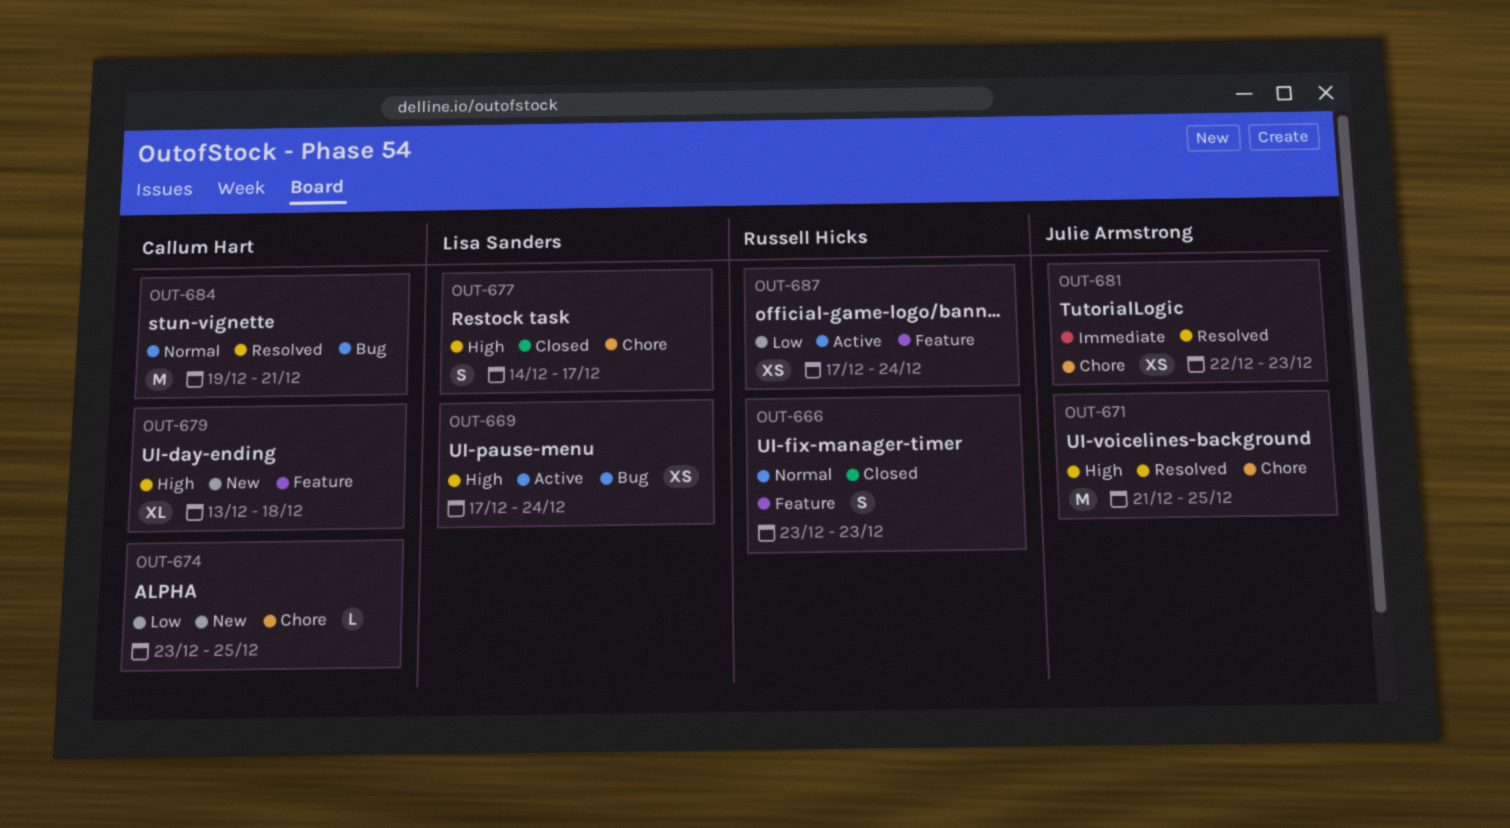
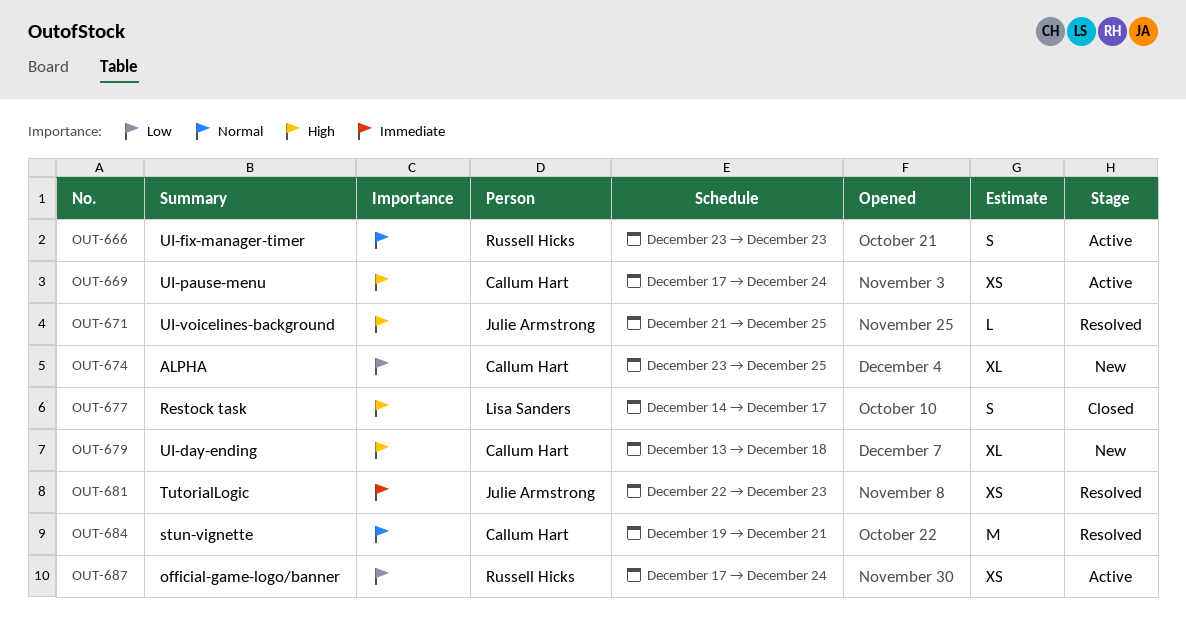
OUT-666, status: Closed -> Active
OUT-669, owner: Lisa Sanders -> Callum Hart
OUT-671, estimate: M -> L
OUT-674, estimate: L -> XL

